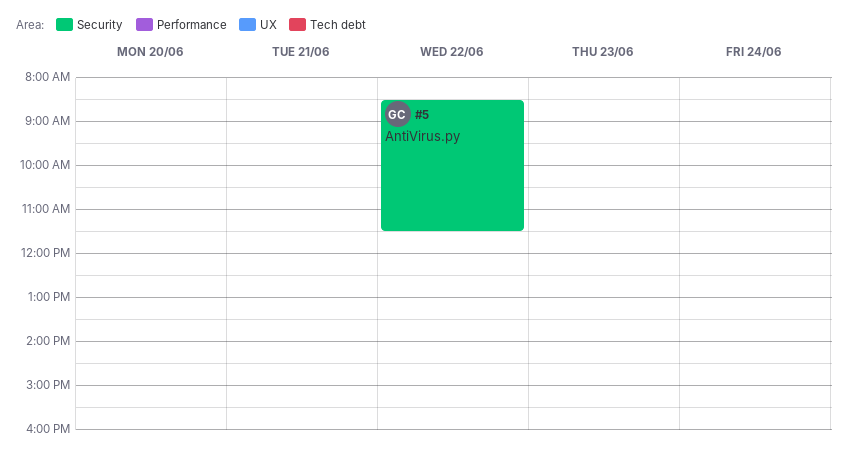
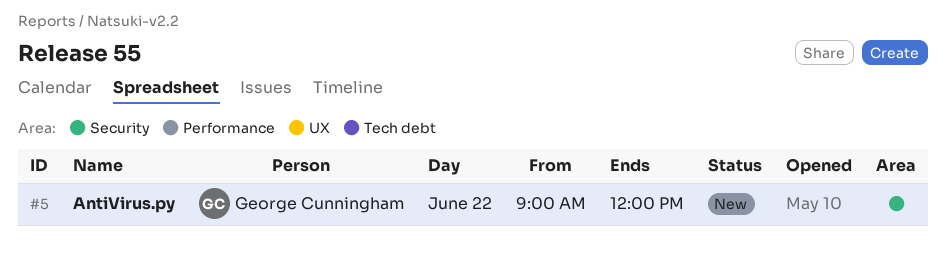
#5, begins: 08:30 -> 09:00
#5, ends: 11:30 -> 12:00

